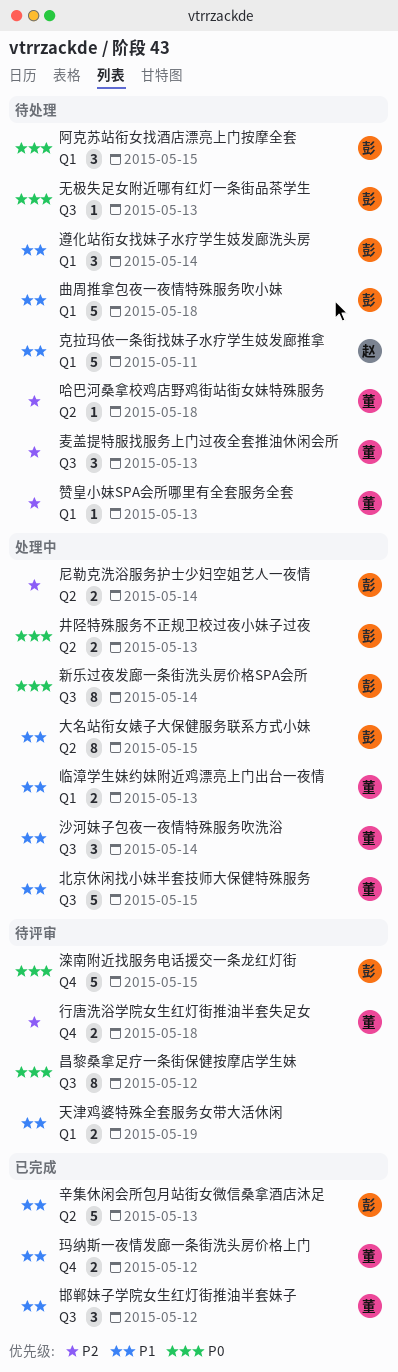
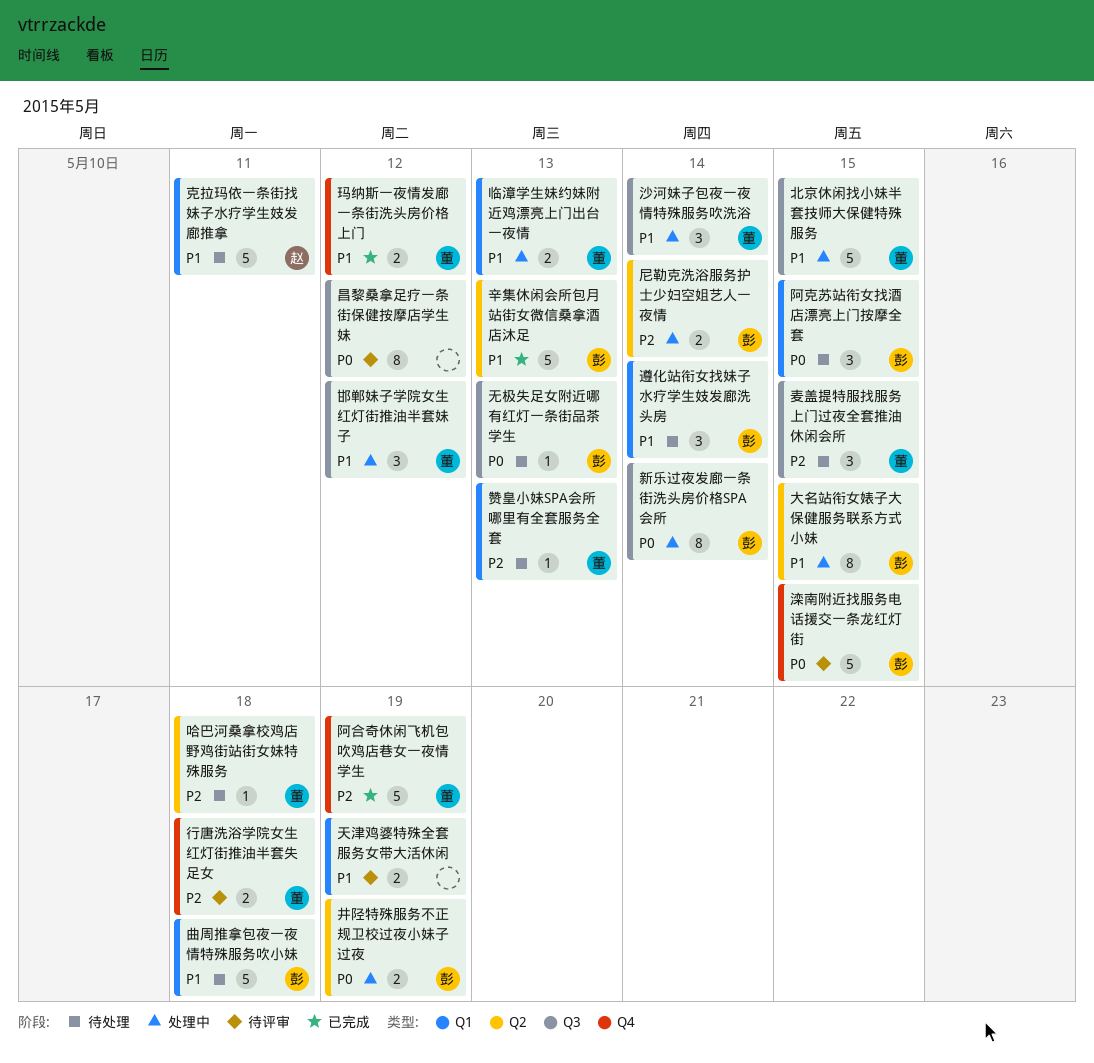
井陉特殊服务不正规卫校过夜小妹子过夜, due: May 13 -> May 19
邯郸妹子学院女生红灯街推油半套妹子, status: 已完成 -> 处理中
阿合奇休闲飞机包吹鸡店巷女一夜情学生: none -> present
麦盖提特服找服务上门过夜全套推油休闲会所, due: May 13 -> May 15

